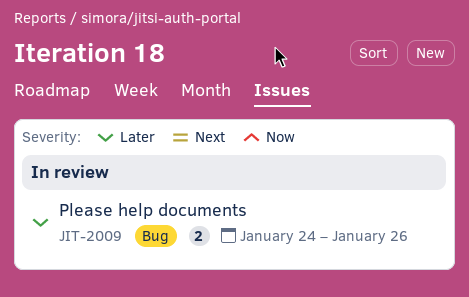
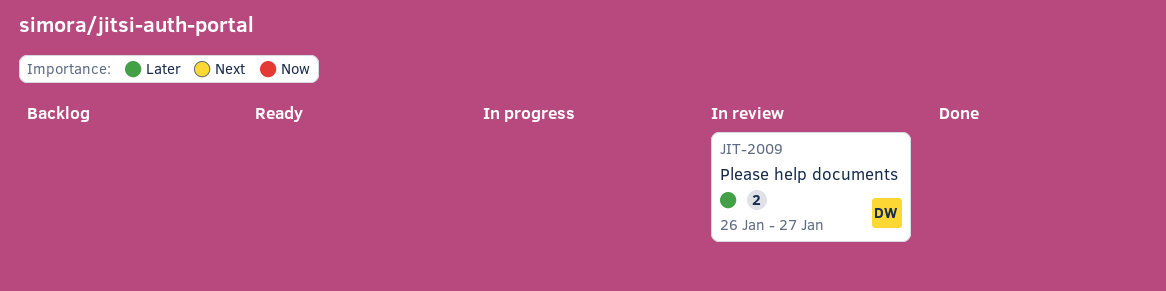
JIT-2009, start: Jan 24 -> Jan 26
JIT-2009, due: Jan 26 -> Jan 27

